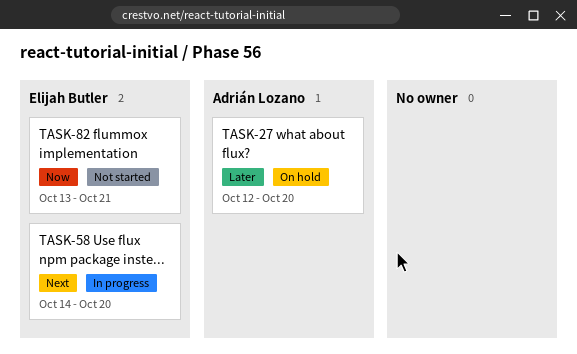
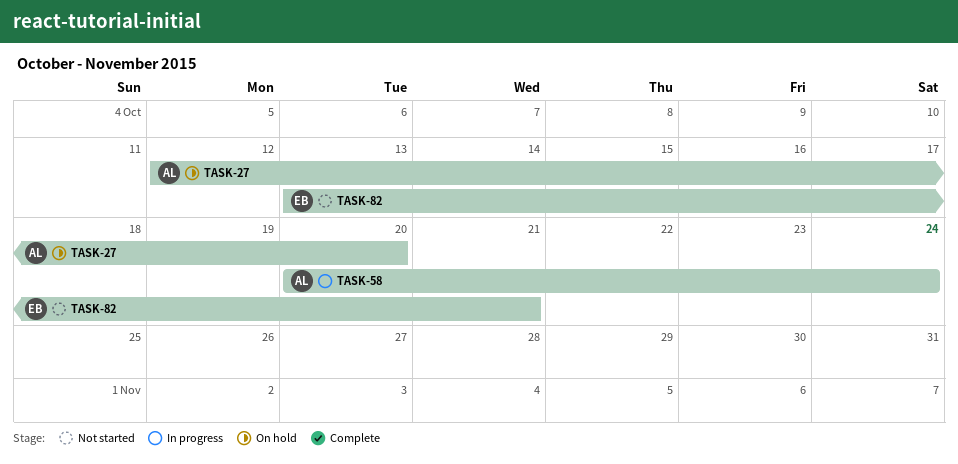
TASK-58, owner: Elijah Butler -> Adrián Lozano
TASK-58, start: Oct 14 -> Oct 20
TASK-58, due: Oct 20 -> Oct 24

